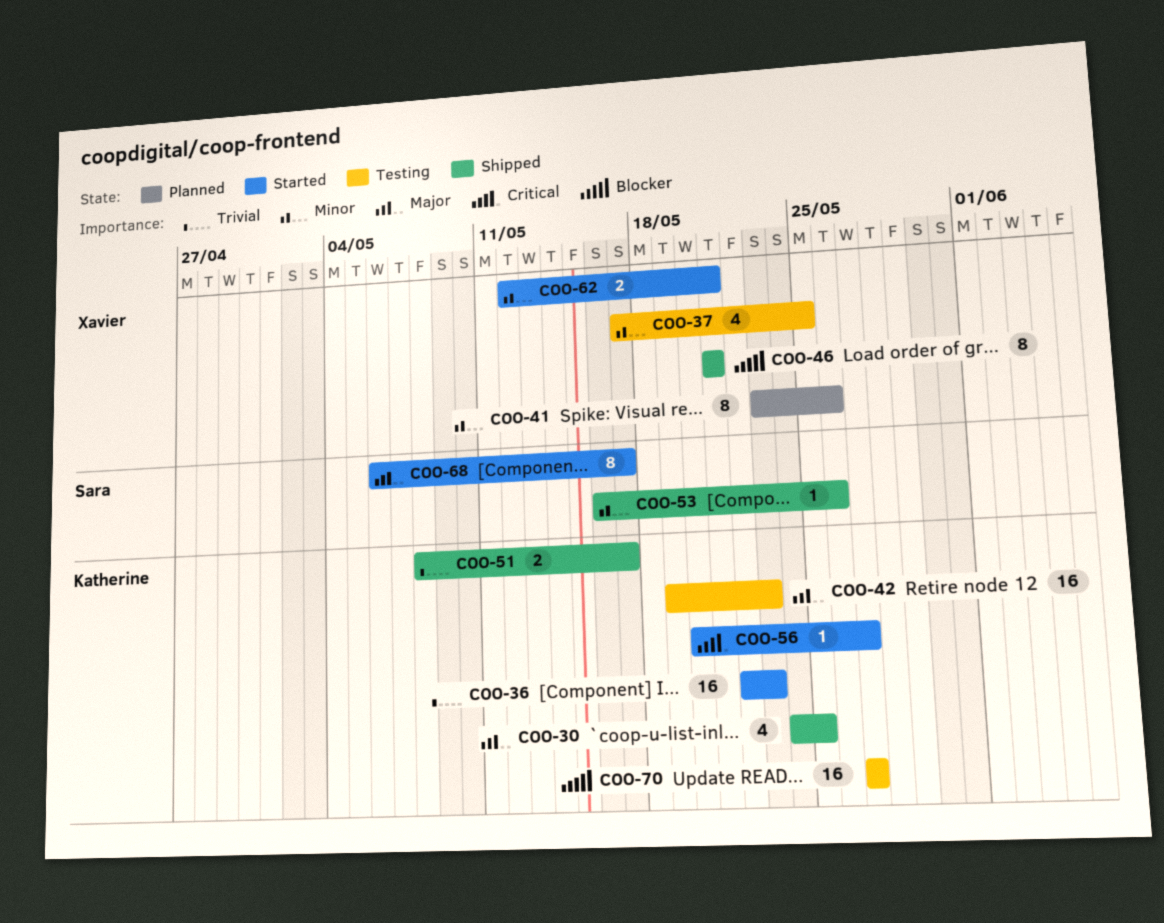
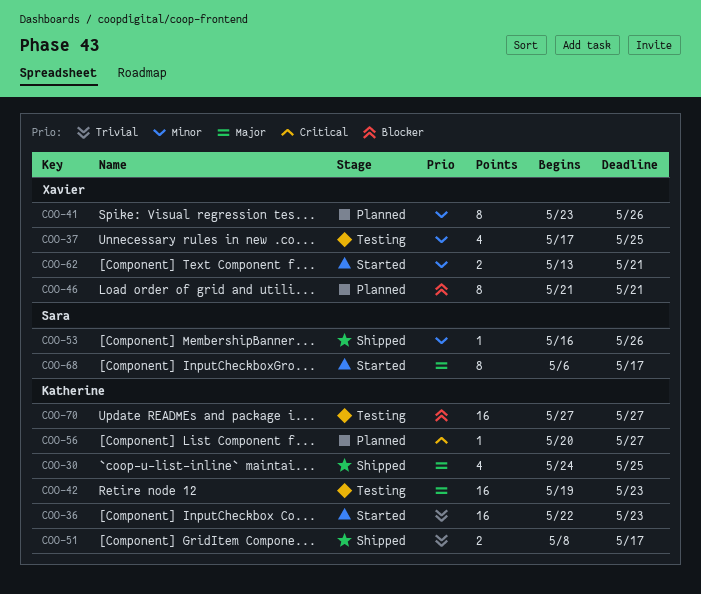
COO-46, status: Shipped -> Planned
COO-56, status: Started -> Planned
COO-62, start: May 12 -> May 13

